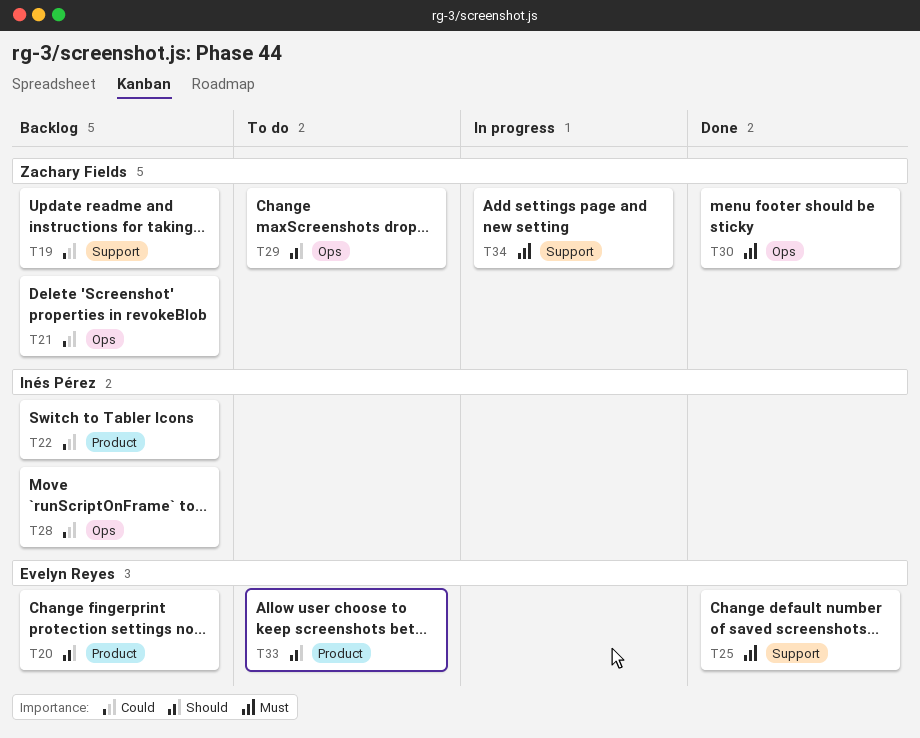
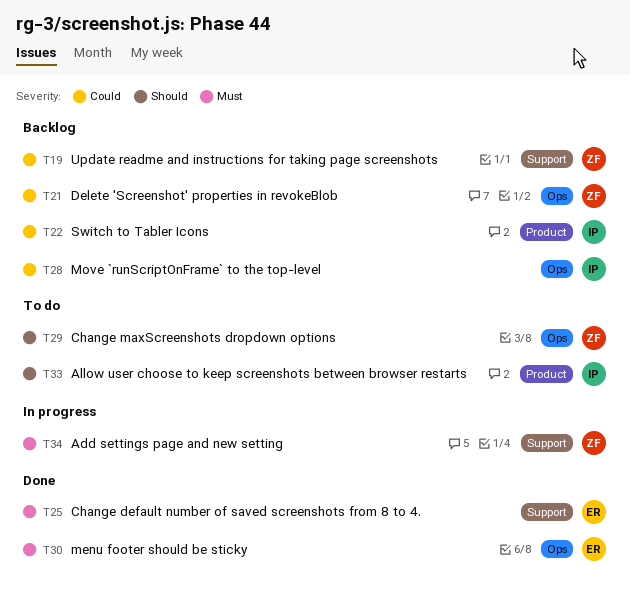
T20: present -> none
T30, owner: Zachary Fields -> Evelyn Reyes
T33, owner: Evelyn Reyes -> Inés Pérez

